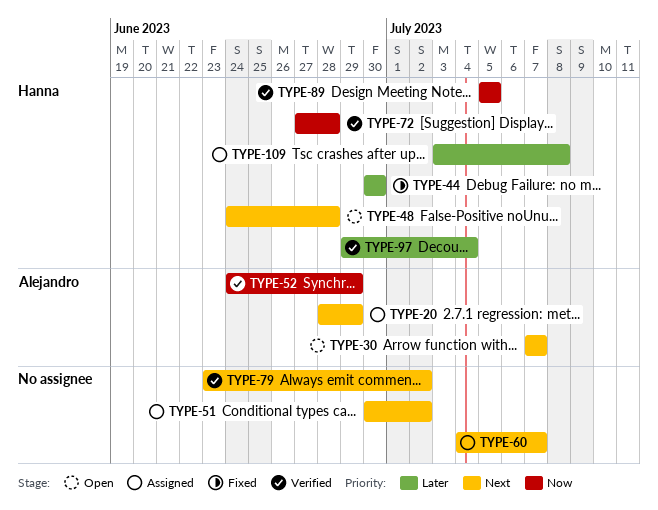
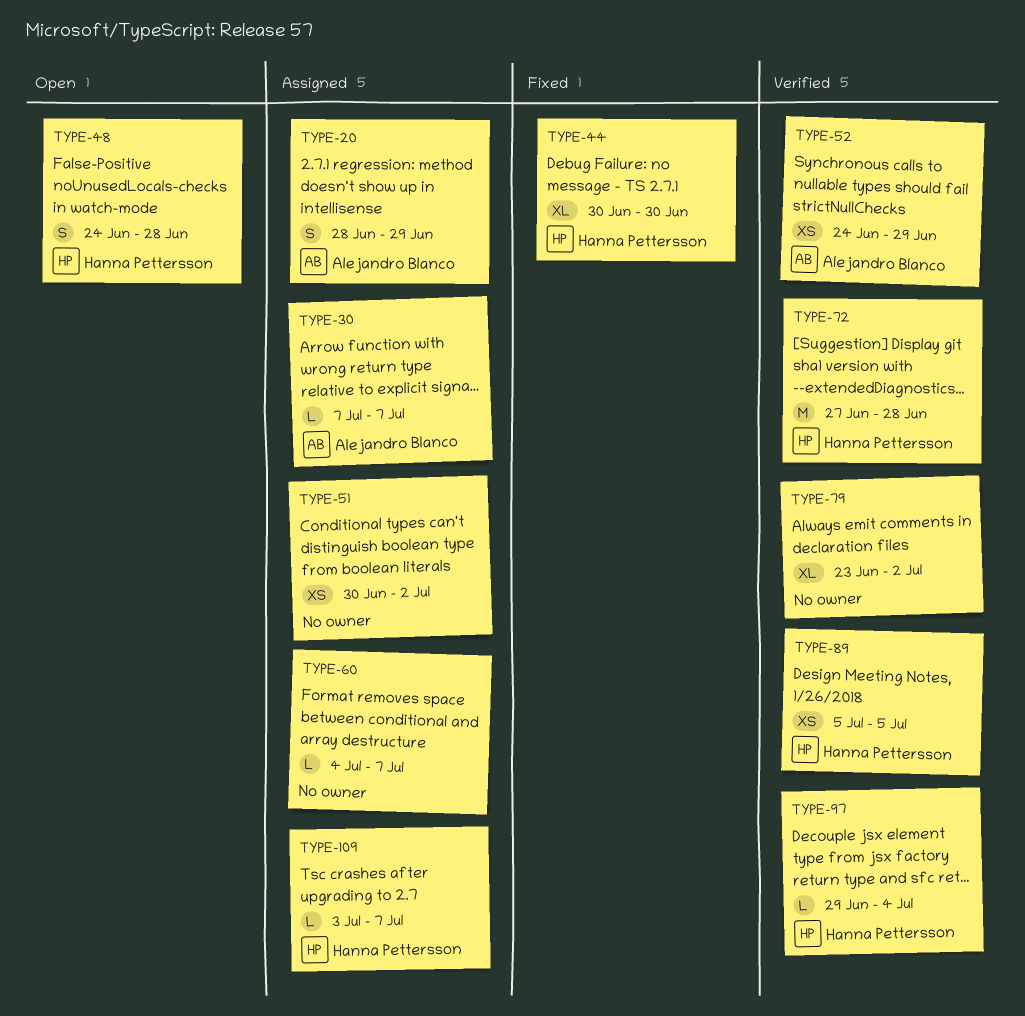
TYPE-30, status: Open -> Assigned
TYPE-109, due: Jul 8 -> Jul 7

